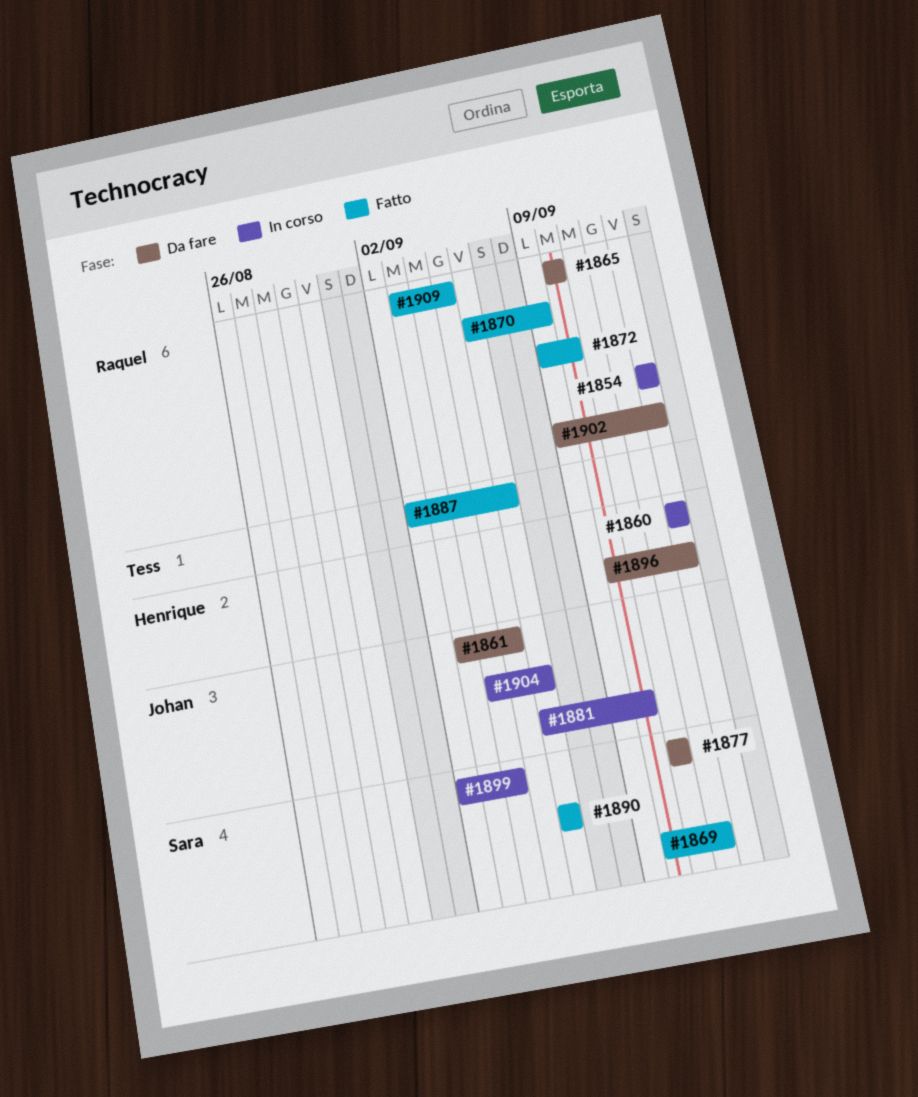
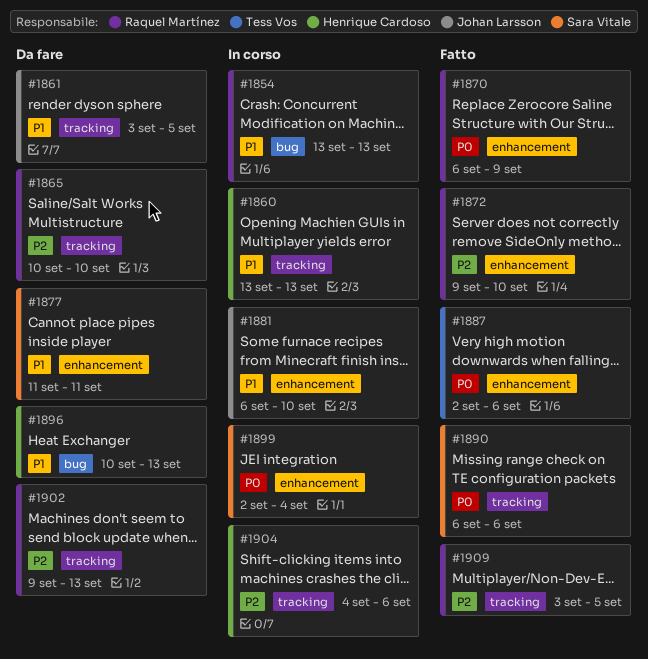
#1869: present -> none
#1904, owner: Johan Larsson -> Henrique Cardoso

